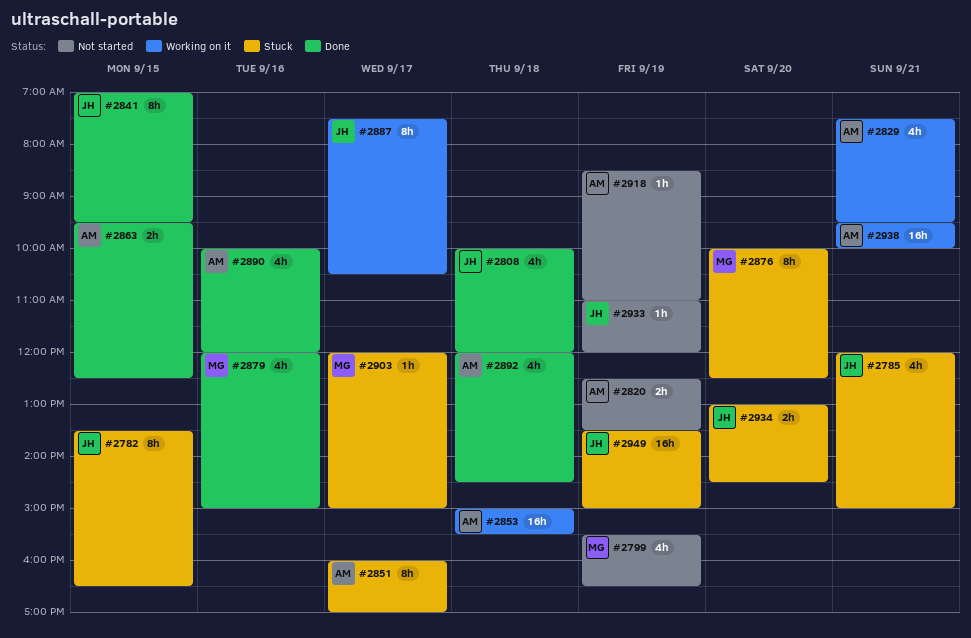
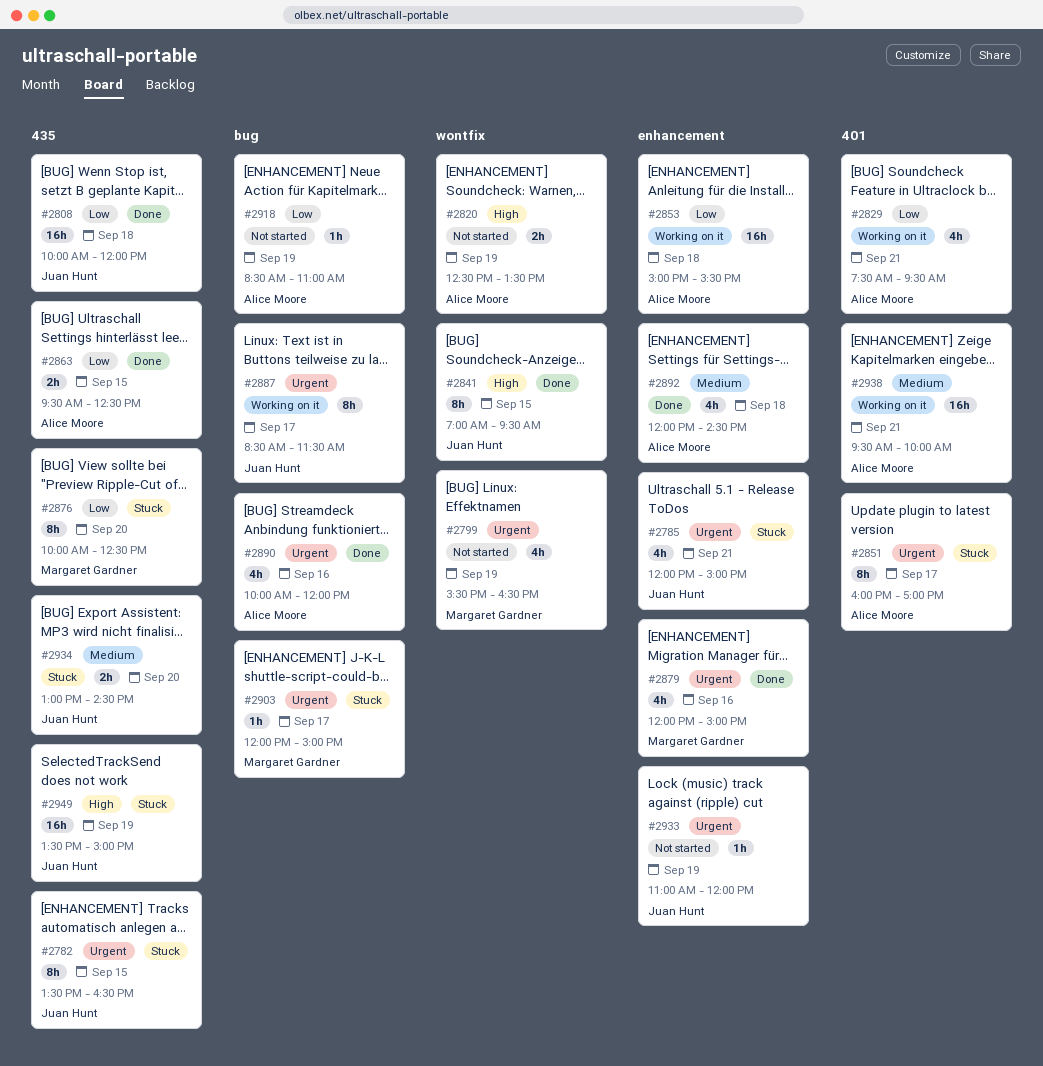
#2808, estimate: 4h -> 16h
#2887, begins: 07:30 -> 08:30
#2887, ends: 10:30 -> 11:30

